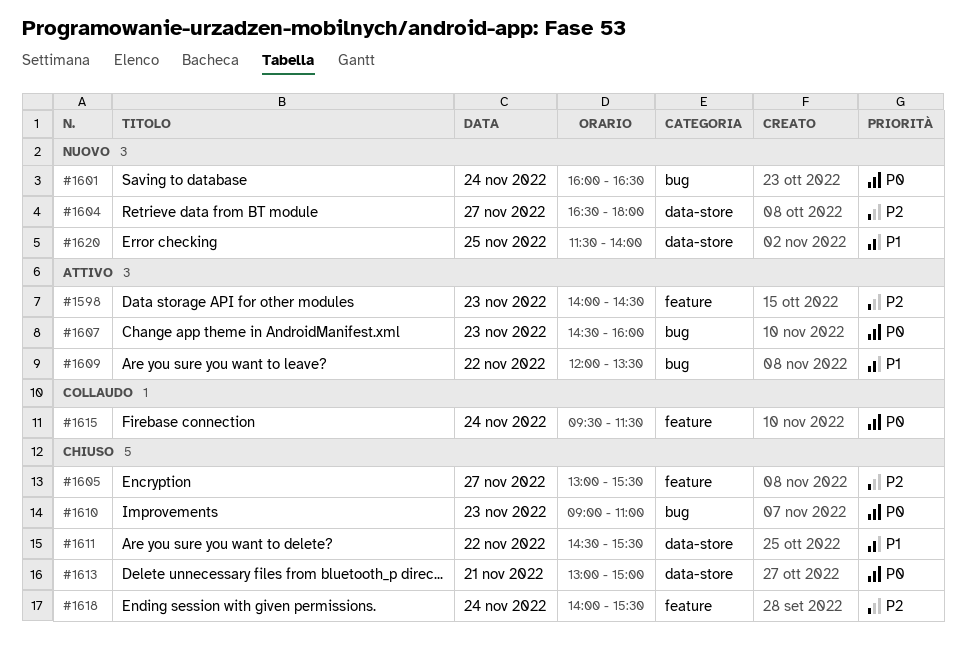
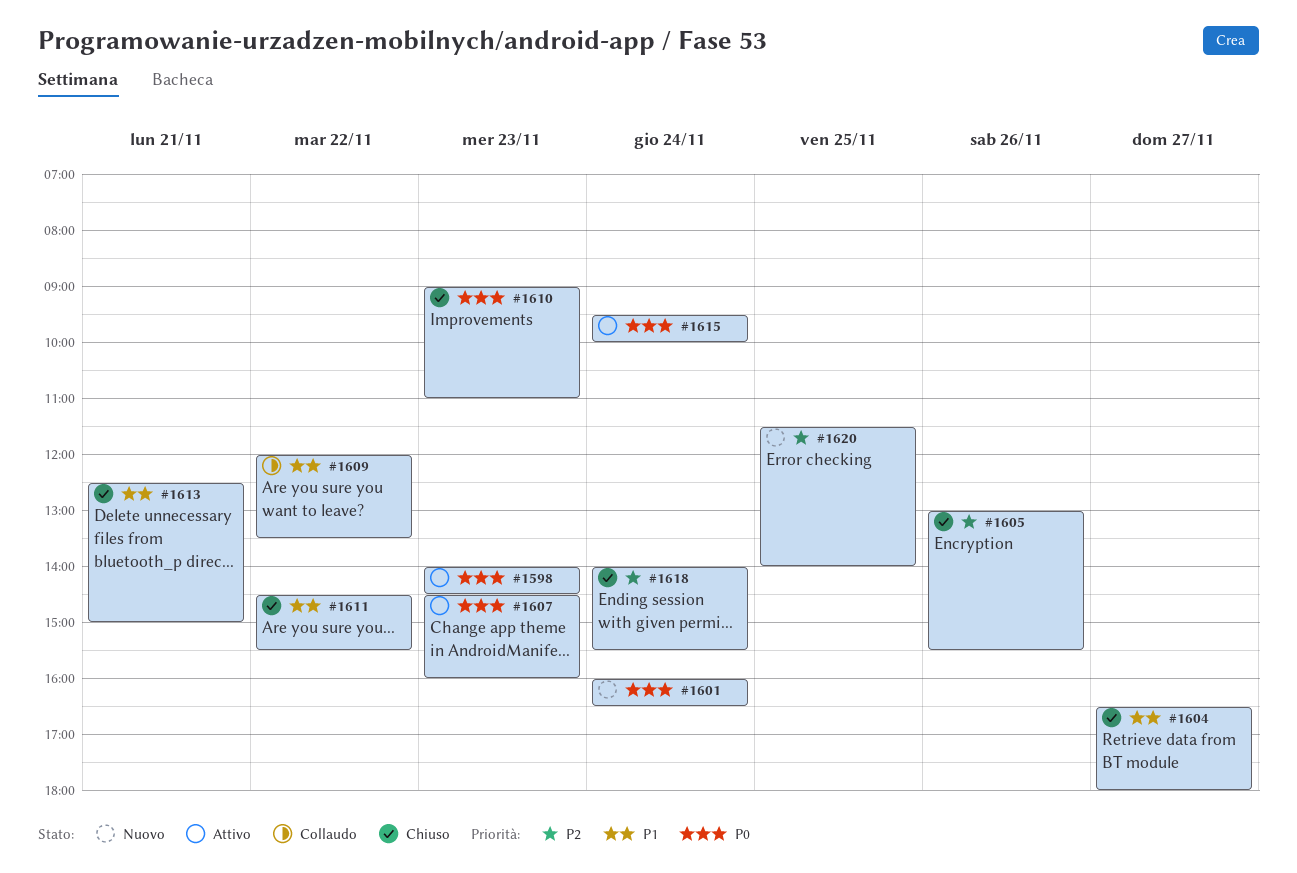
#1598, priority: P2 -> P0
#1604, status: Nuovo -> Chiuso
#1604, priority: P2 -> P1
#1605, day: Nov 27 -> Nov 26
#1609, status: Attivo -> Collaudo
#1613, priority: P0 -> P1
#1613, begins: 13:00 -> 12:30
#1615, status: Collaudo -> Attivo
#1615, ends: 11:30 -> 10:00
#1620, priority: P1 -> P2

